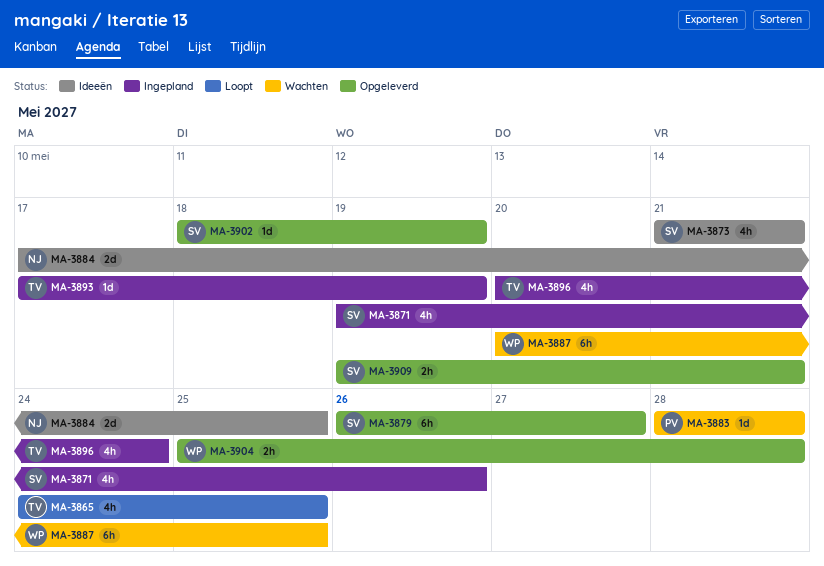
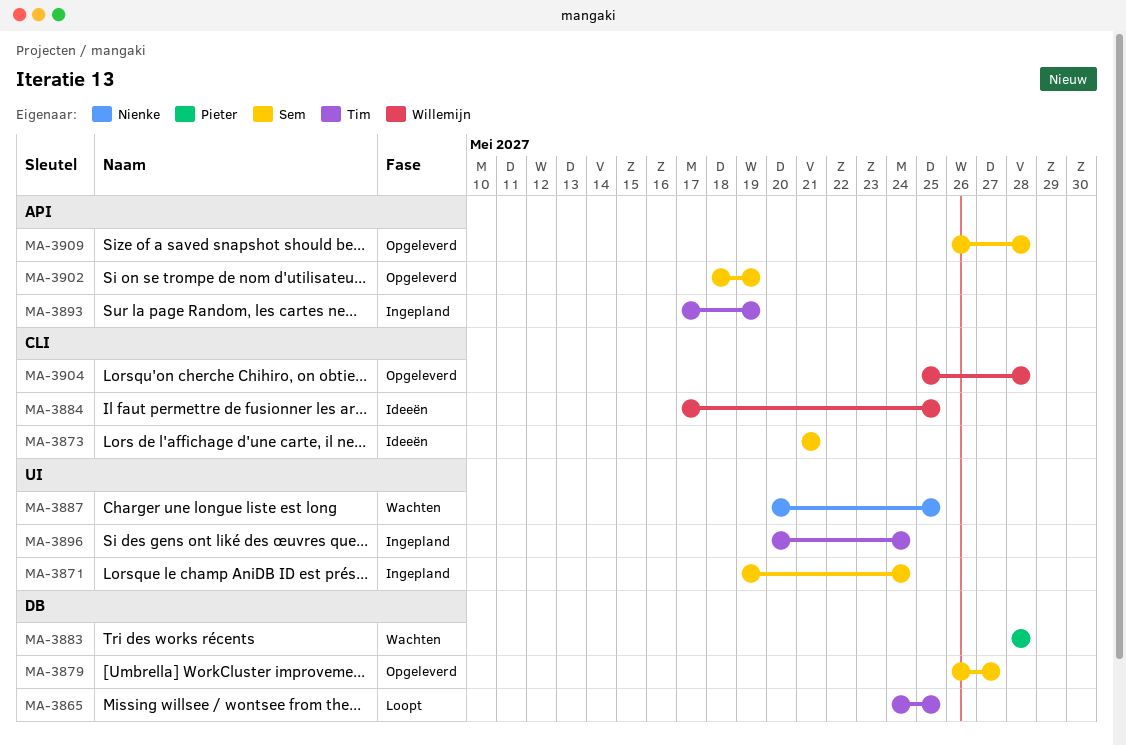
MA-3871, due: May 26 -> May 24
MA-3884, owner: Nienke -> Willemijn
MA-3887, owner: Willemijn -> Nienke
MA-3909, start: May 19 -> May 26
MA-3909, due: May 21 -> May 28

